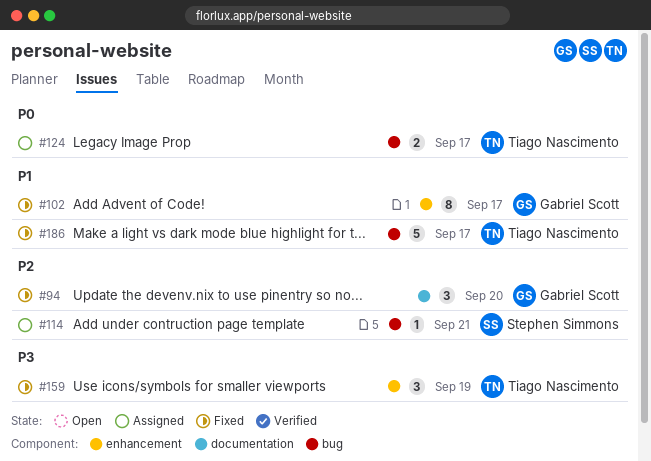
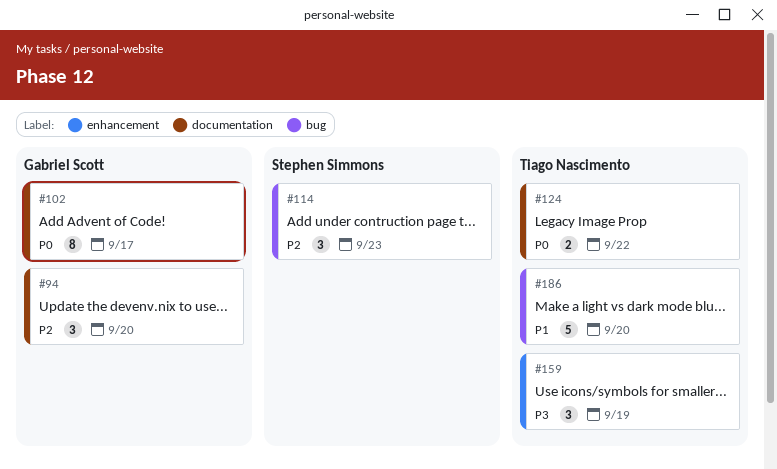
#102, priority: P1 -> P0
#102, label: enhancement -> documentation
#114, estimate: 1 -> 3
#114, due: Sep 21 -> Sep 23
#124, label: bug -> documentation
#124, due: Sep 17 -> Sep 22
#186, due: Sep 17 -> Sep 20

